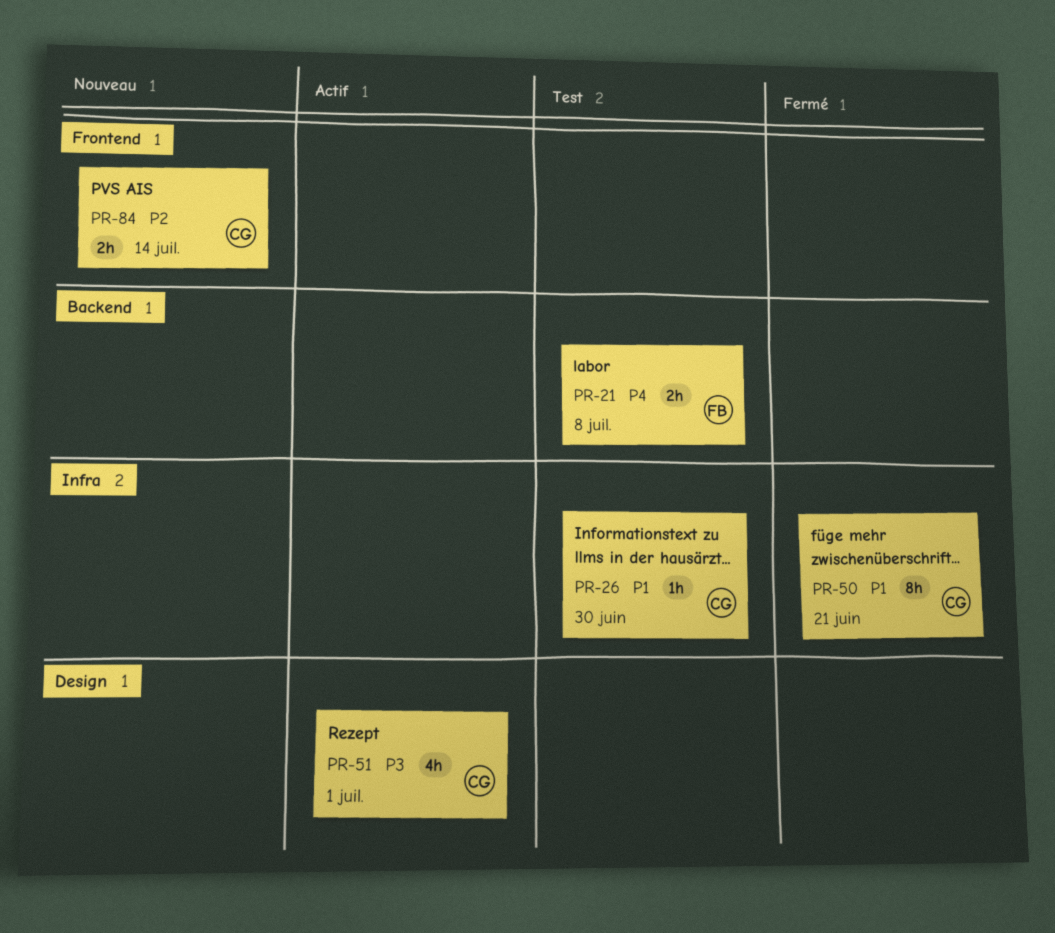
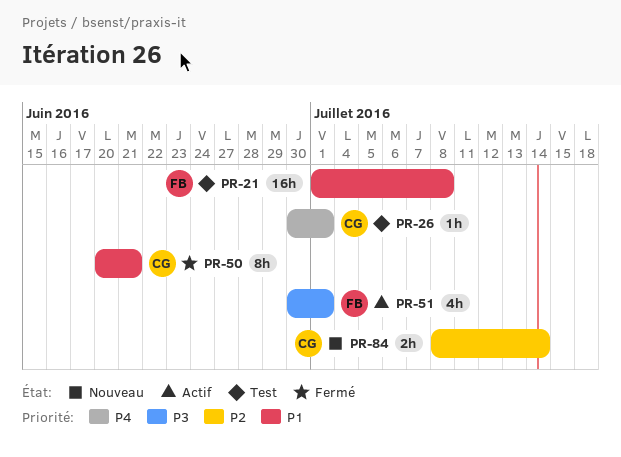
PR-21, priority: P4 -> P1
PR-21, estimate: 2h -> 16h
PR-26, priority: P1 -> P4
PR-26, due: Jun 30 -> Jul 1
PR-51, owner: CG -> FB

